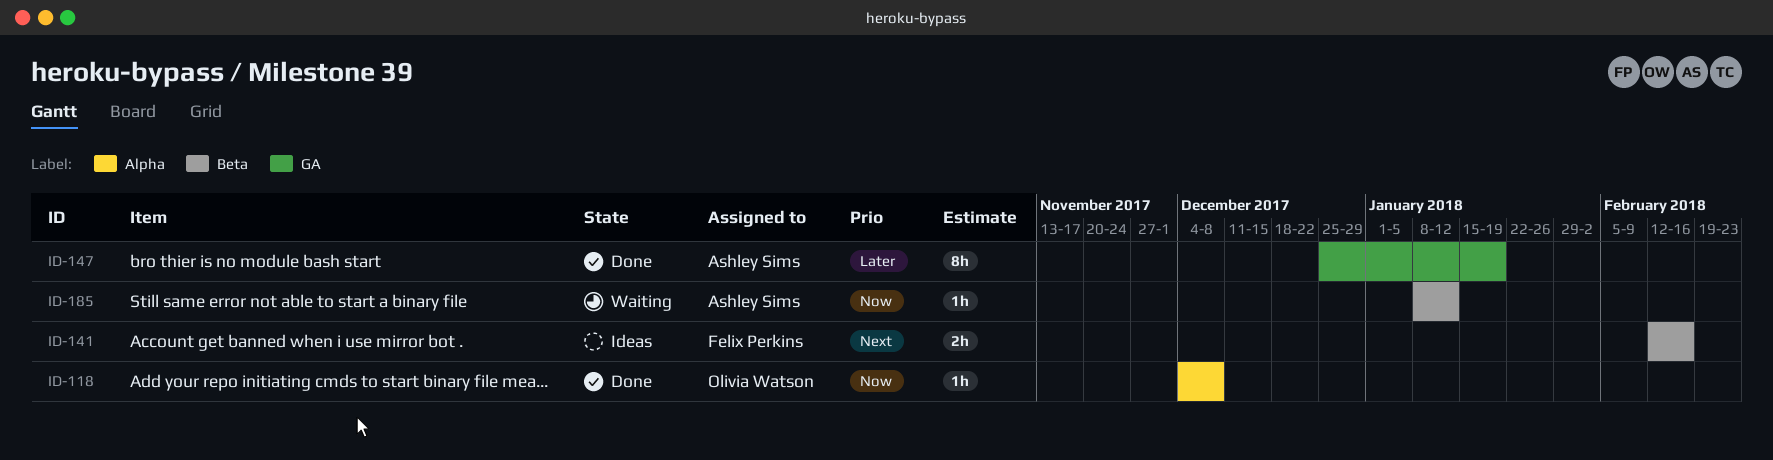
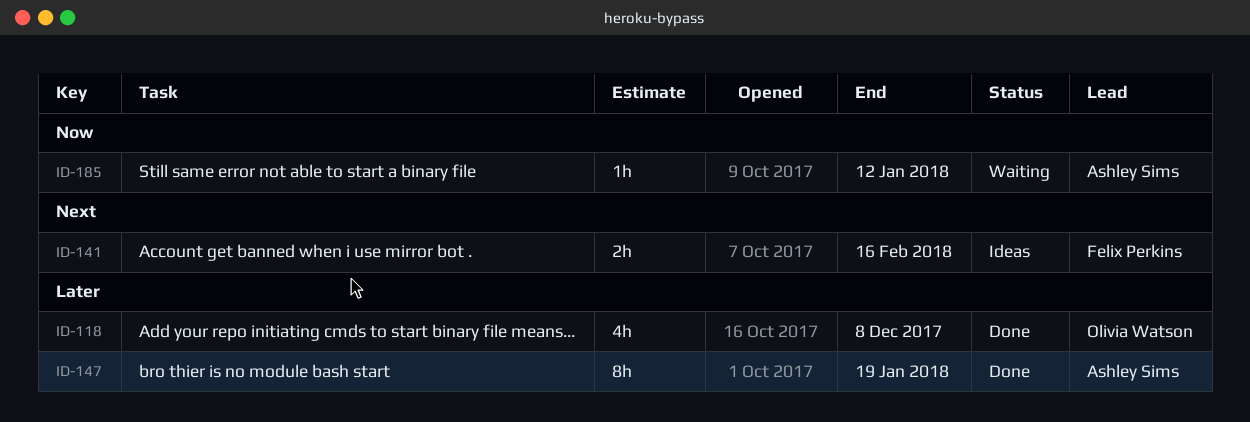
ID-118, priority: Now -> Later
ID-118, estimate: 1h -> 4h

